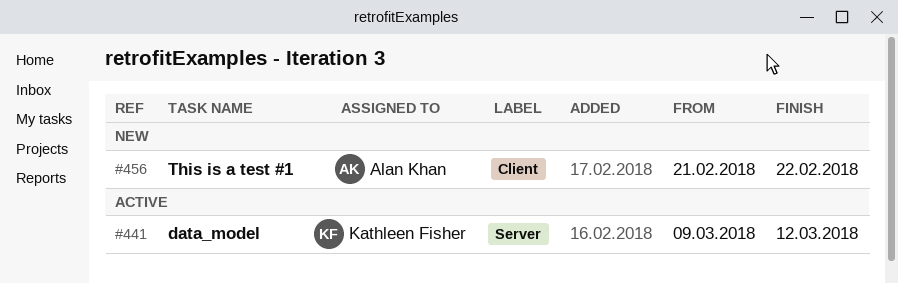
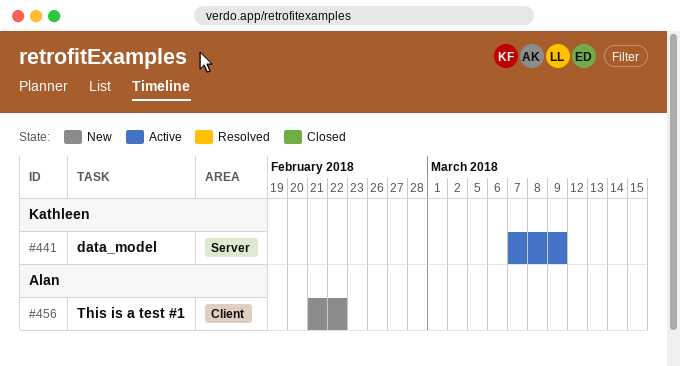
#441, start: Mar 9 -> Mar 7
#441, due: Mar 12 -> Mar 9

